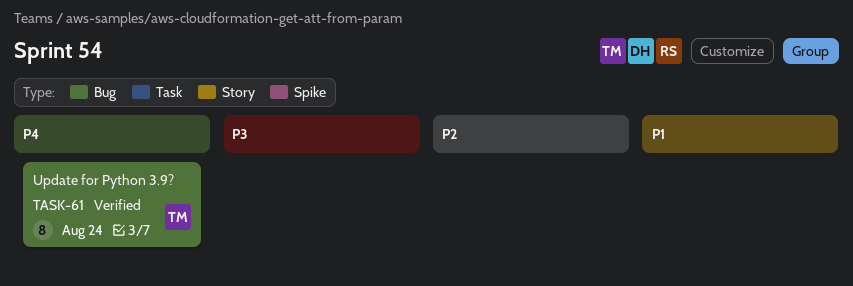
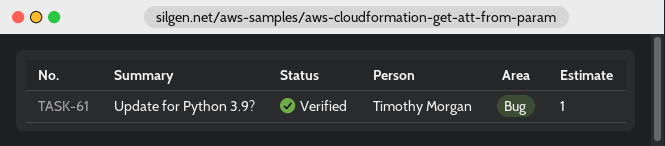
TASK-61, estimate: 8 -> 1

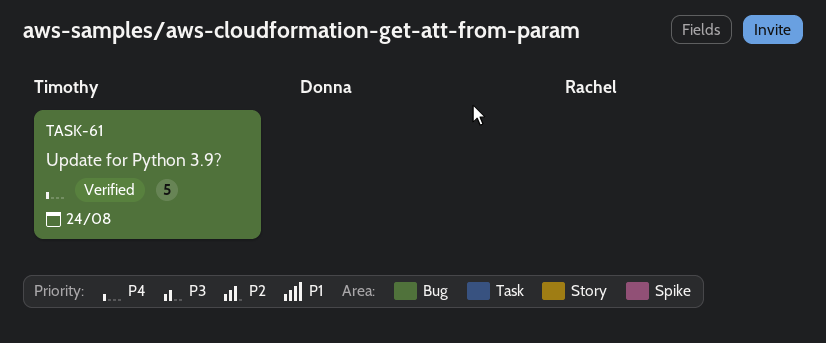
TASK-61, estimate: 1 -> 5

